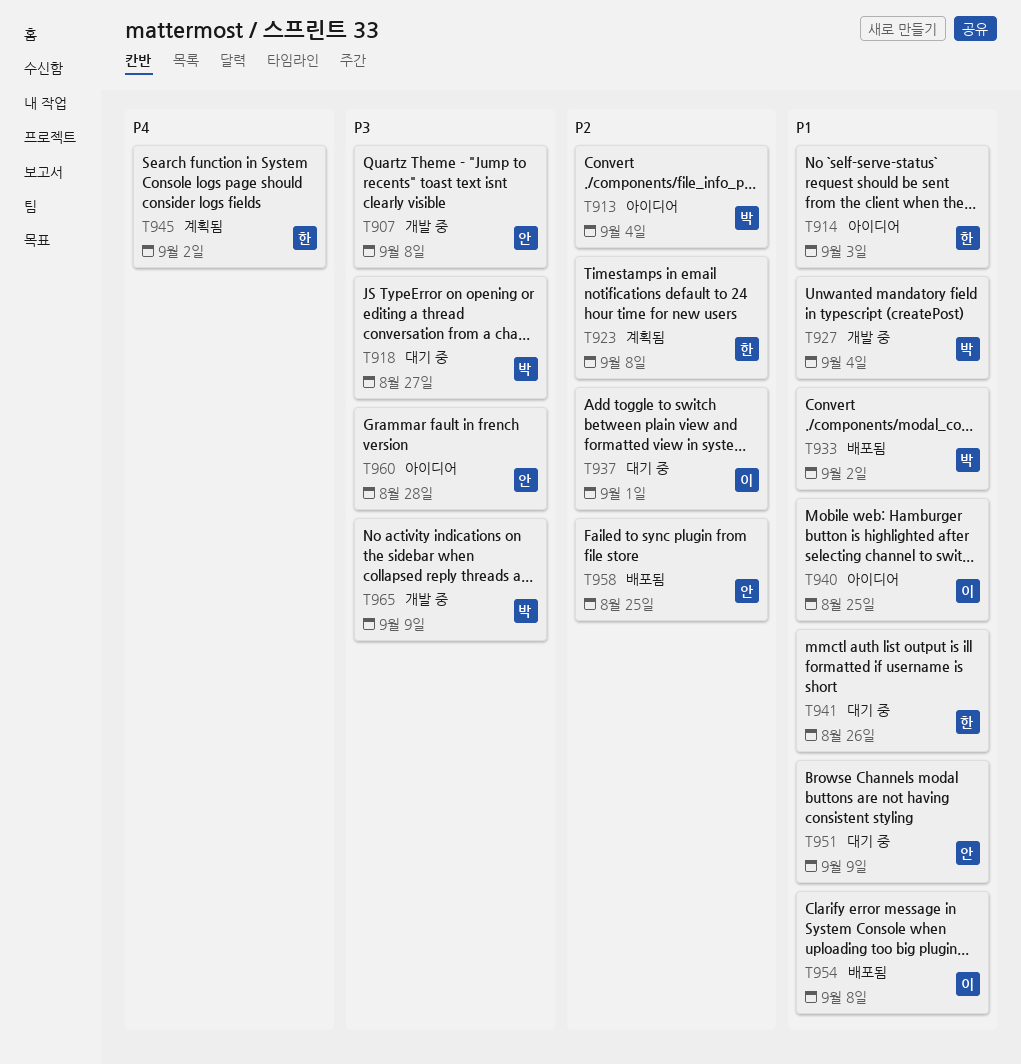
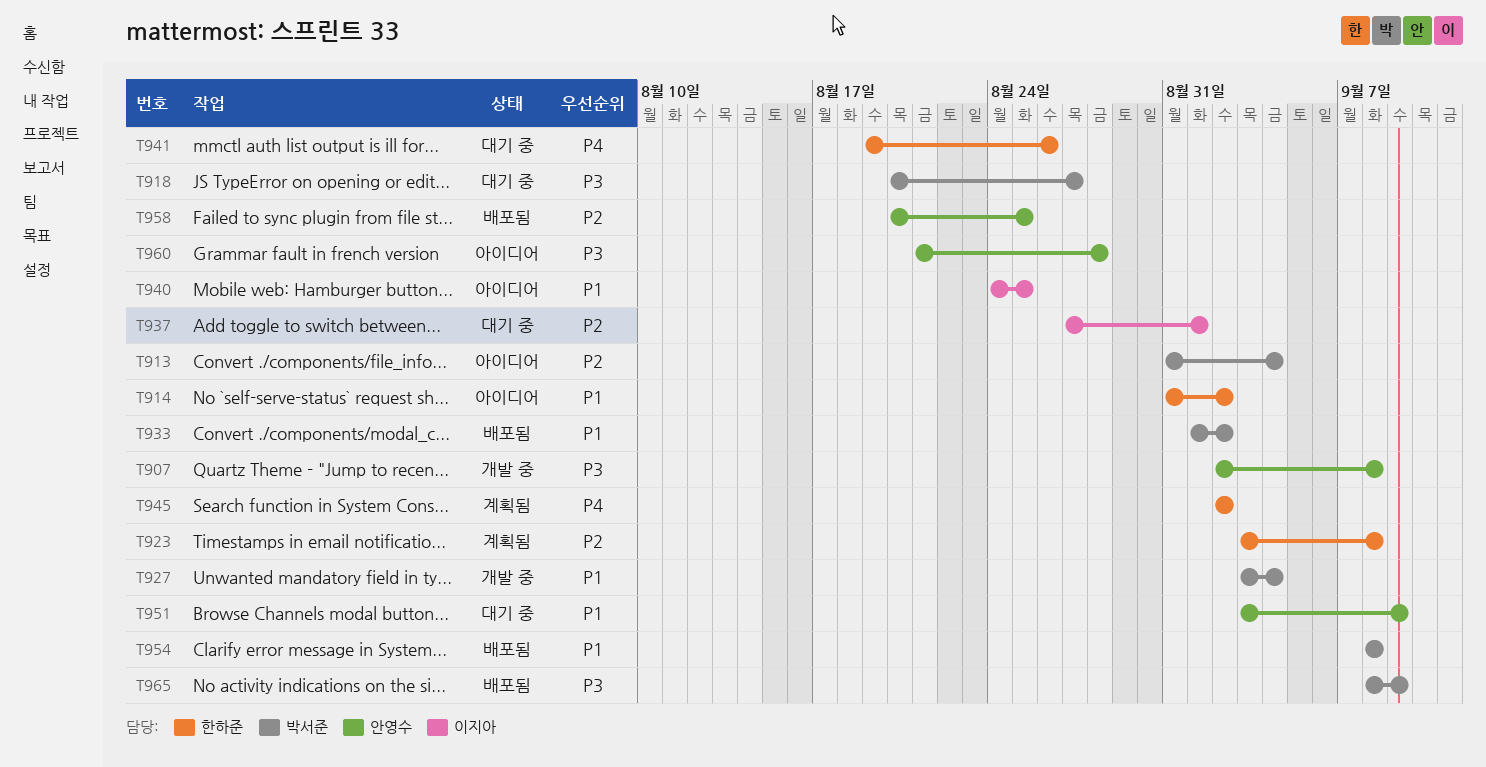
T914, due: Sep 3 -> Sep 2
T941, priority: P1 -> P4
T954, owner: 이지아 -> 박서준
T965, status: 개발 중 -> 배포됨

